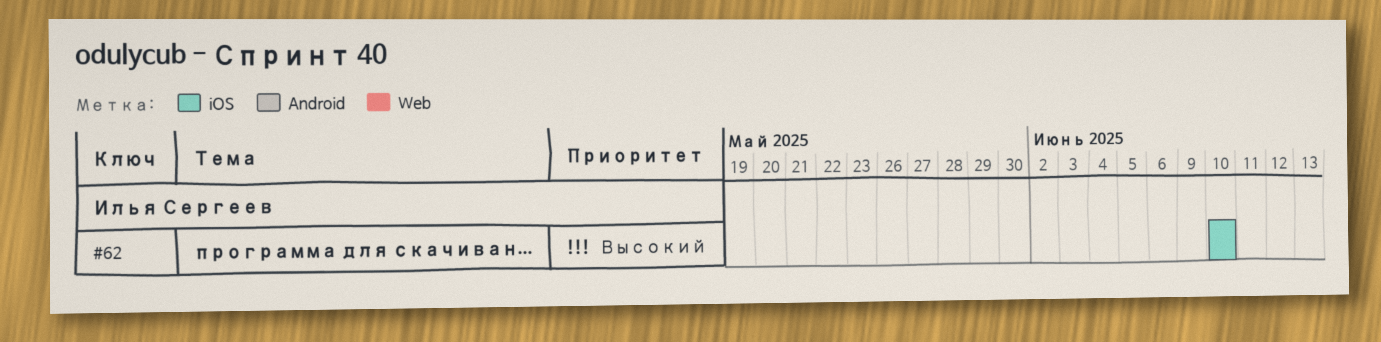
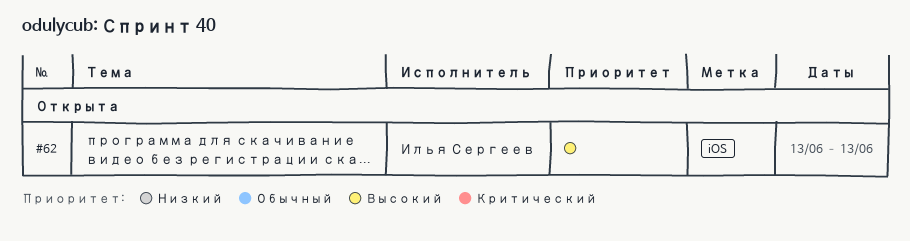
#62, start: Jun 10 -> Jun 13
#62, due: Jun 10 -> Jun 13

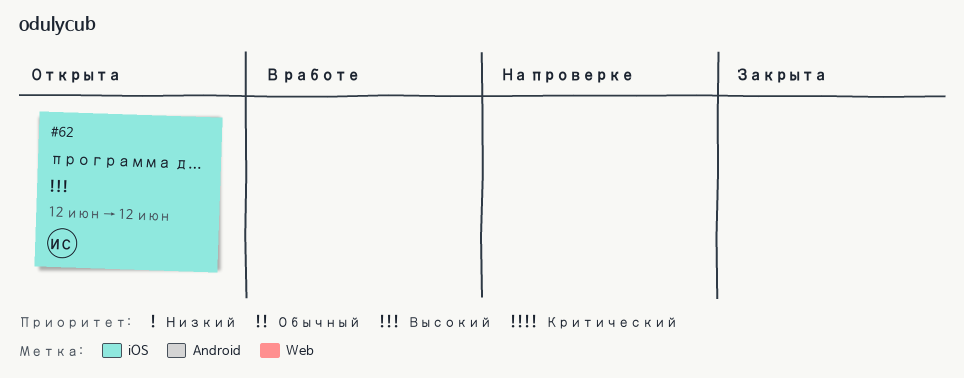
#62, start: Jun 13 -> Jun 12
#62, due: Jun 13 -> Jun 12

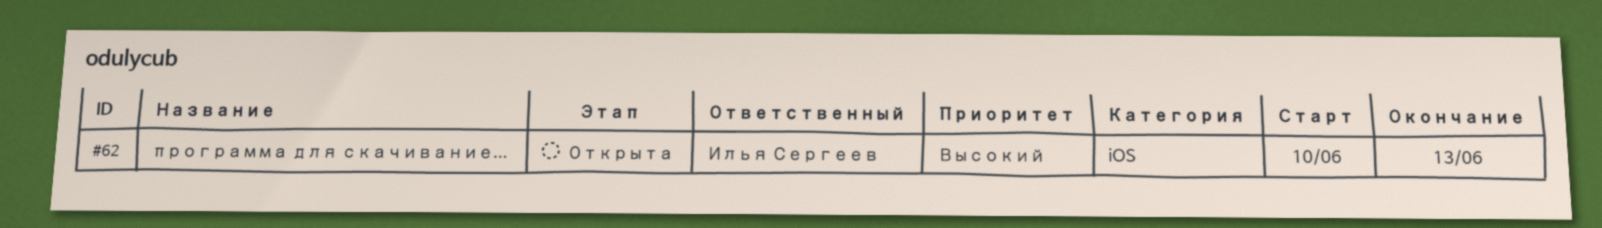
#62, start: Jun 12 -> Jun 10
#62, due: Jun 12 -> Jun 13

